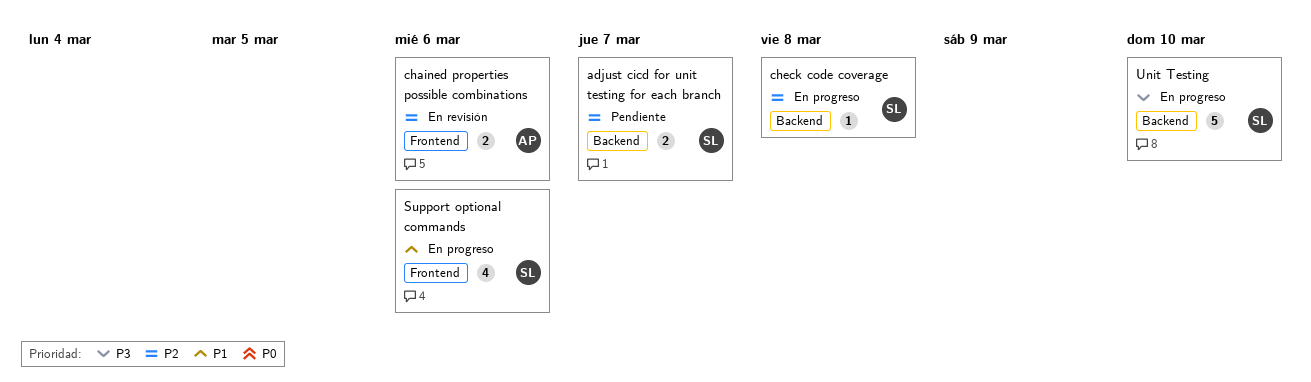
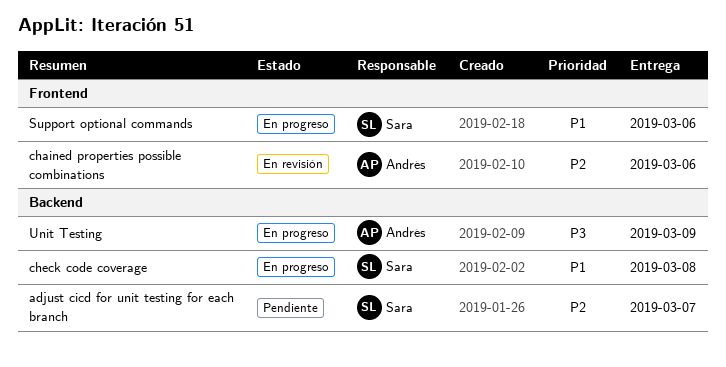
check code coverage, priority: P2 -> P1
Unit Testing, owner: Sara -> Andrés
Unit Testing, due: Mar 10 -> Mar 9

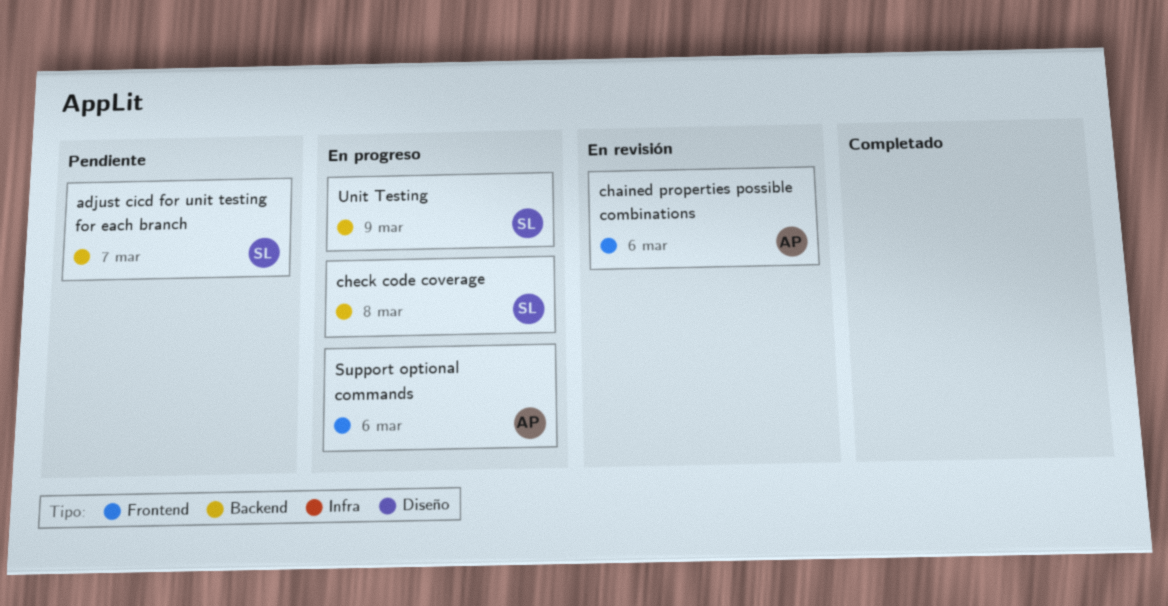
Support optional commands, owner: Sara -> Andrés
Unit Testing, owner: Andrés -> Sara

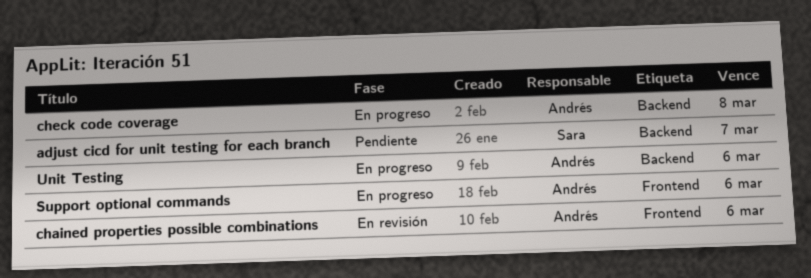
check code coverage, owner: Sara -> Andrés
Unit Testing, owner: Sara -> Andrés
Unit Testing, due: Mar 9 -> Mar 6

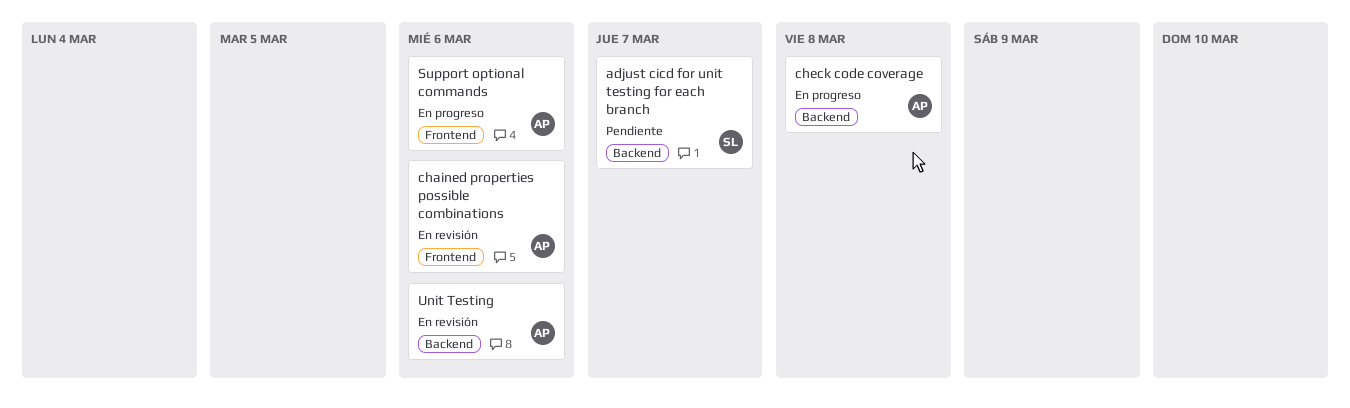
Unit Testing, status: En progreso -> En revisión

